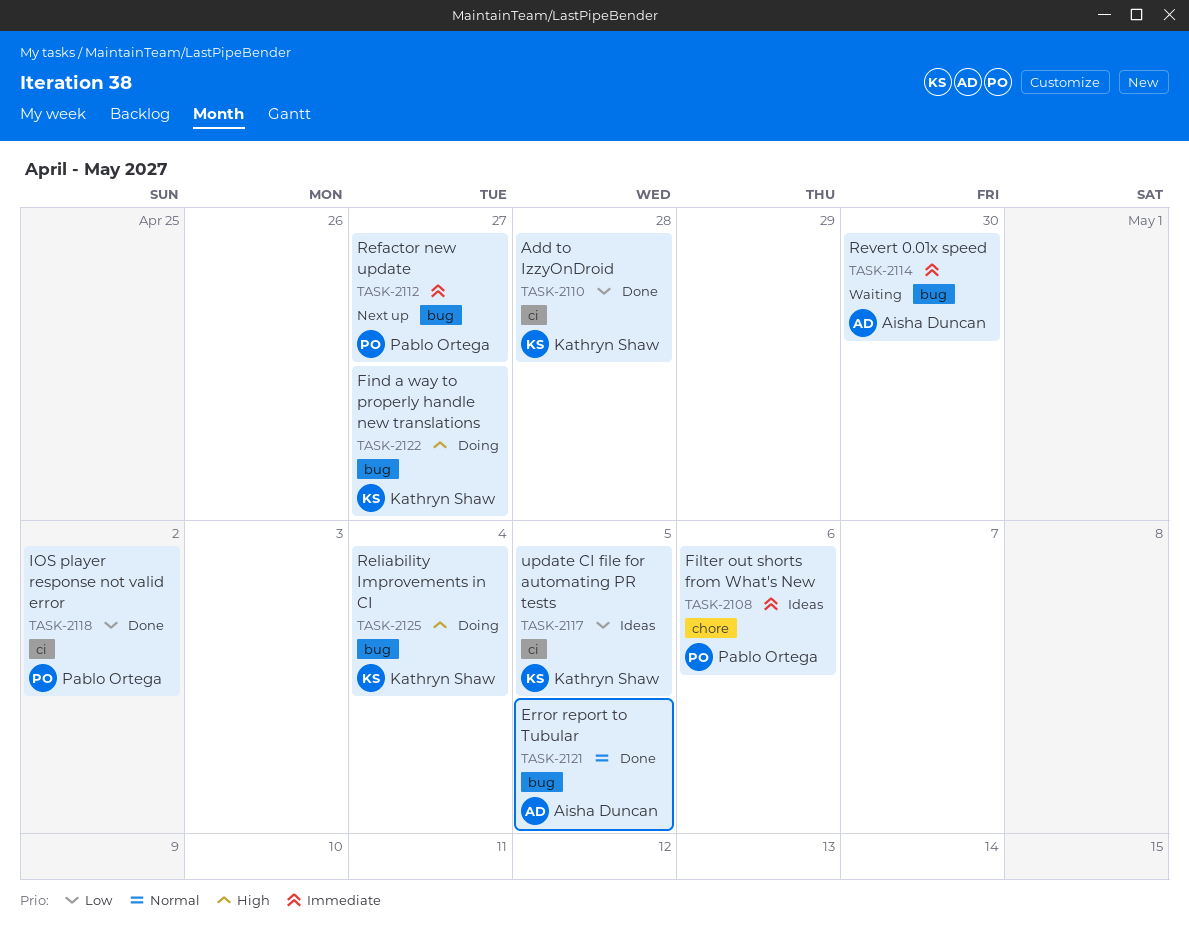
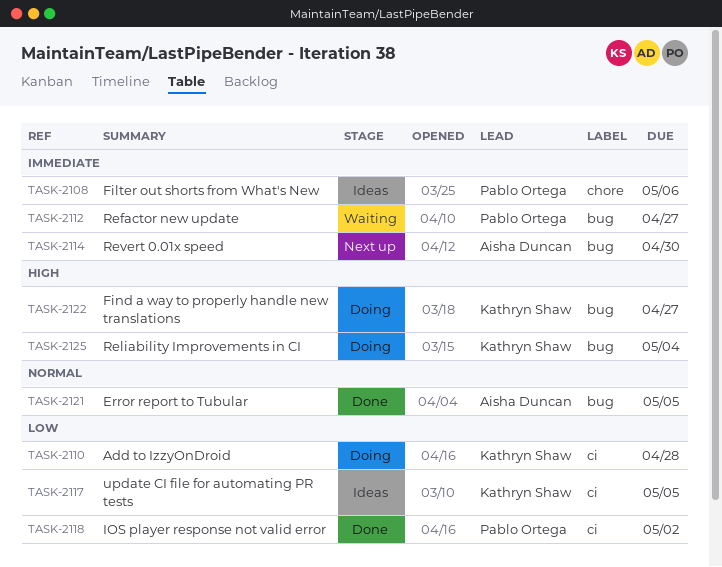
TASK-2110, status: Done -> Doing
TASK-2112, status: Next up -> Waiting
TASK-2114, status: Waiting -> Next up

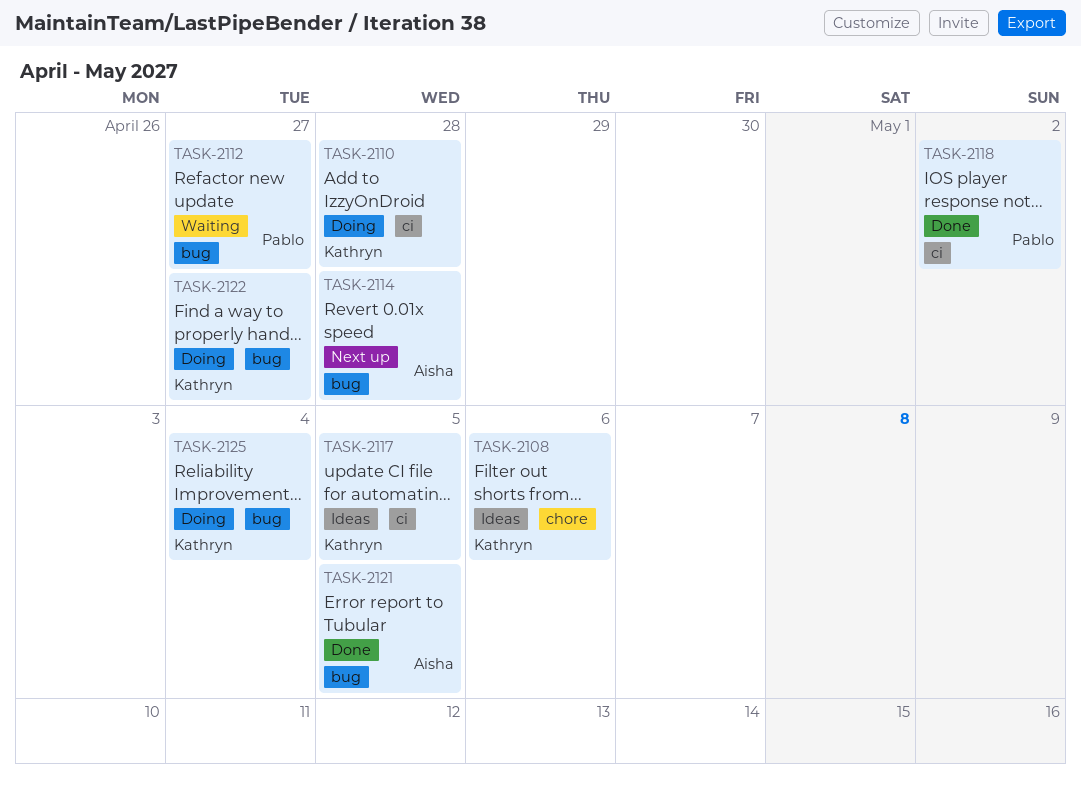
TASK-2108, owner: Pablo Ortega -> Kathryn Shaw
TASK-2114, due: Apr 30 -> Apr 28

